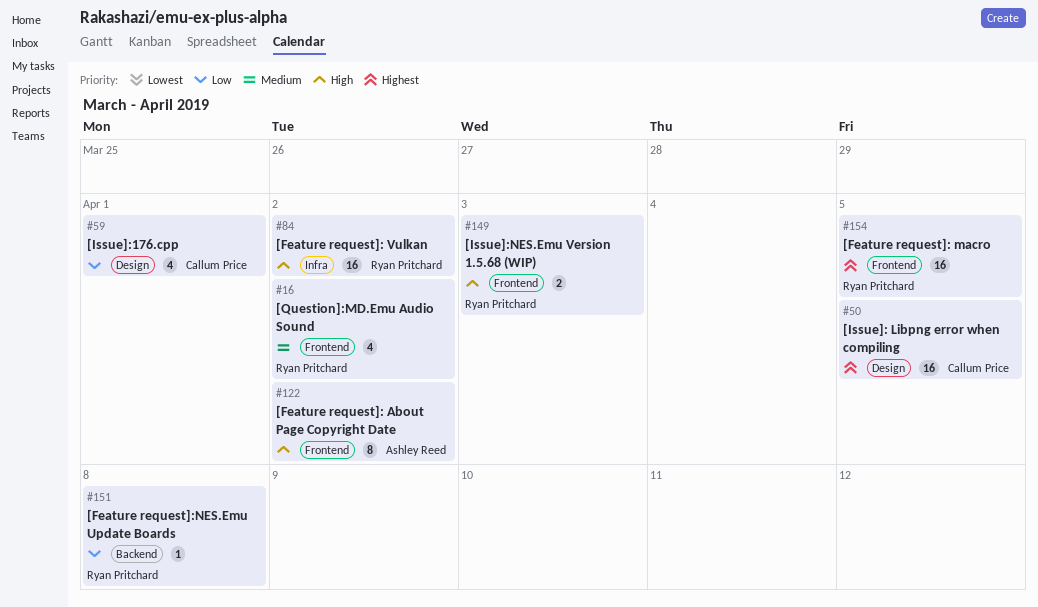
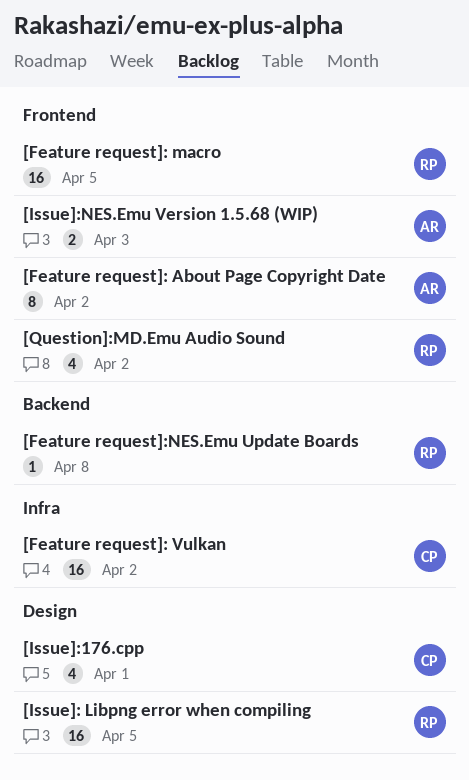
[Feature request]: Vulkan, owner: Ryan Pritchard -> Callum Price
[Issue]: Libpng error when compiling, owner: Callum Price -> Ryan Pritchard
[Issue]:NES.Emu Version 1.5.68 (WIP), owner: Ryan Pritchard -> Ashley Reed

